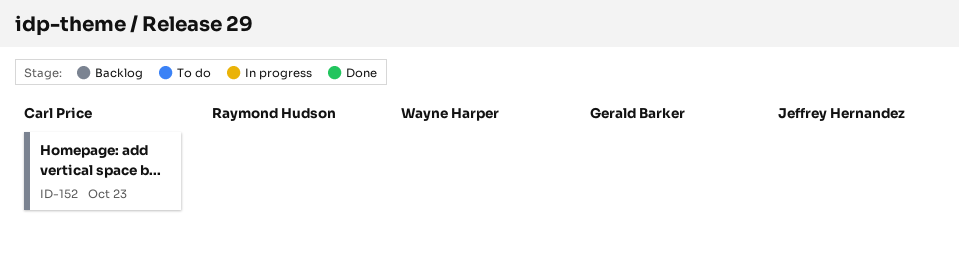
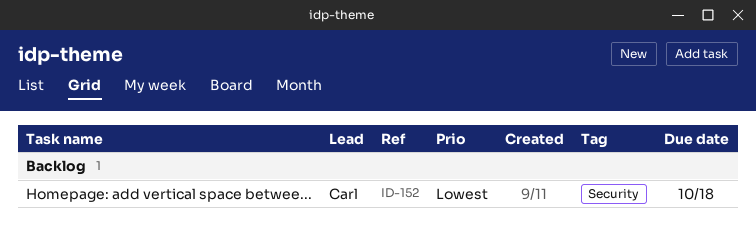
ID-152, due: Oct 23 -> Oct 18

